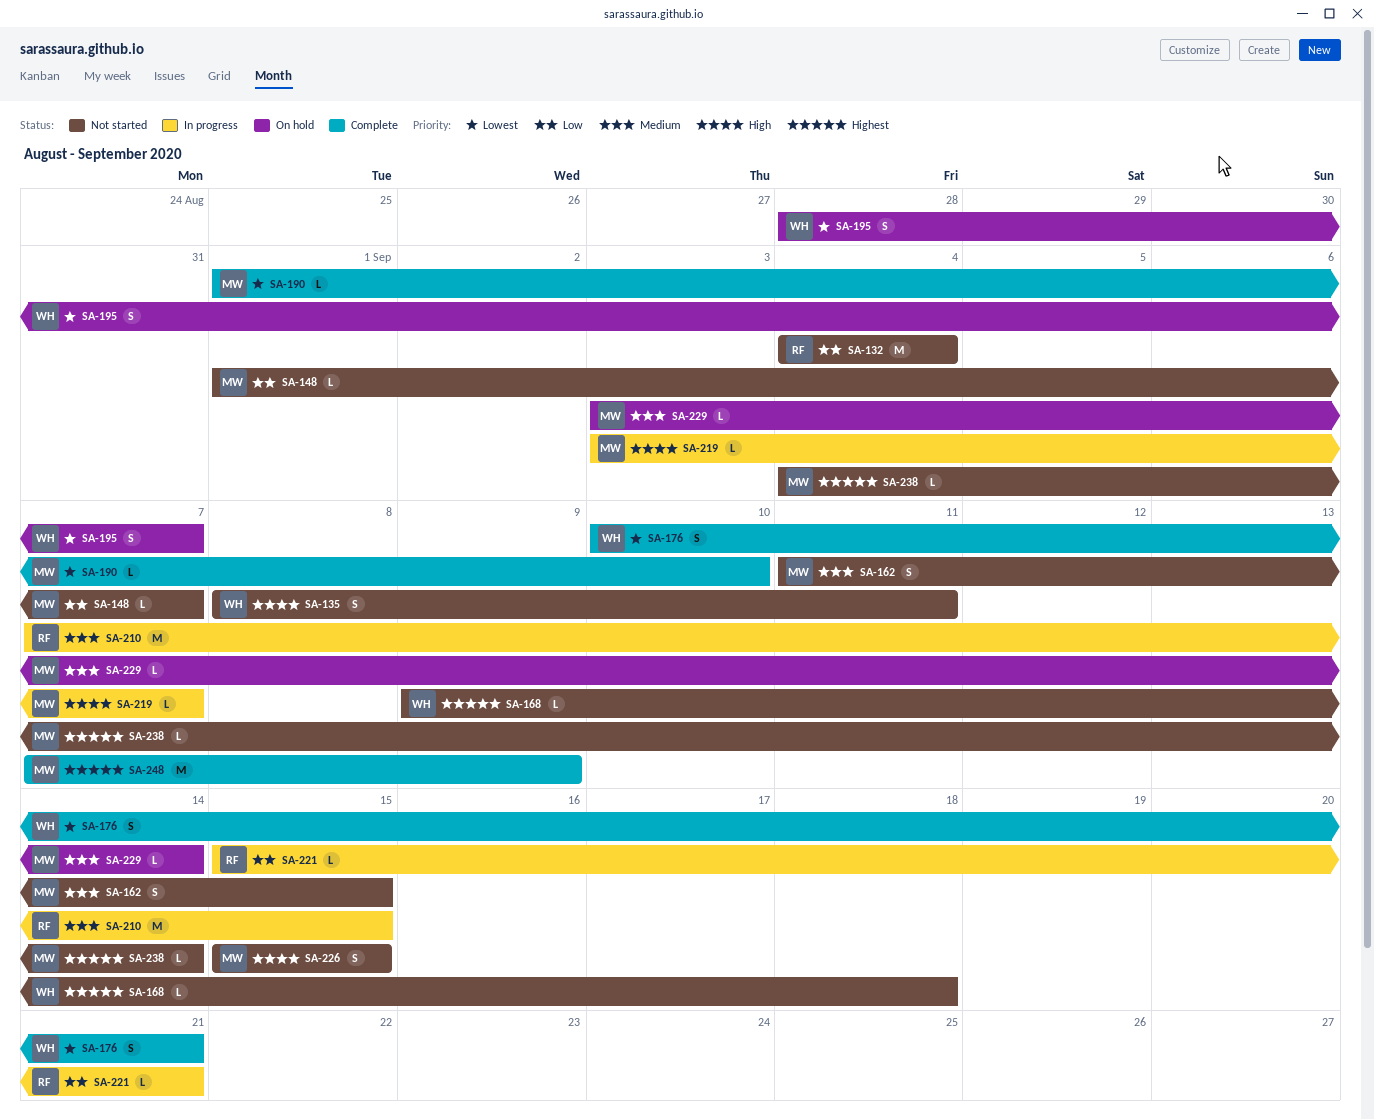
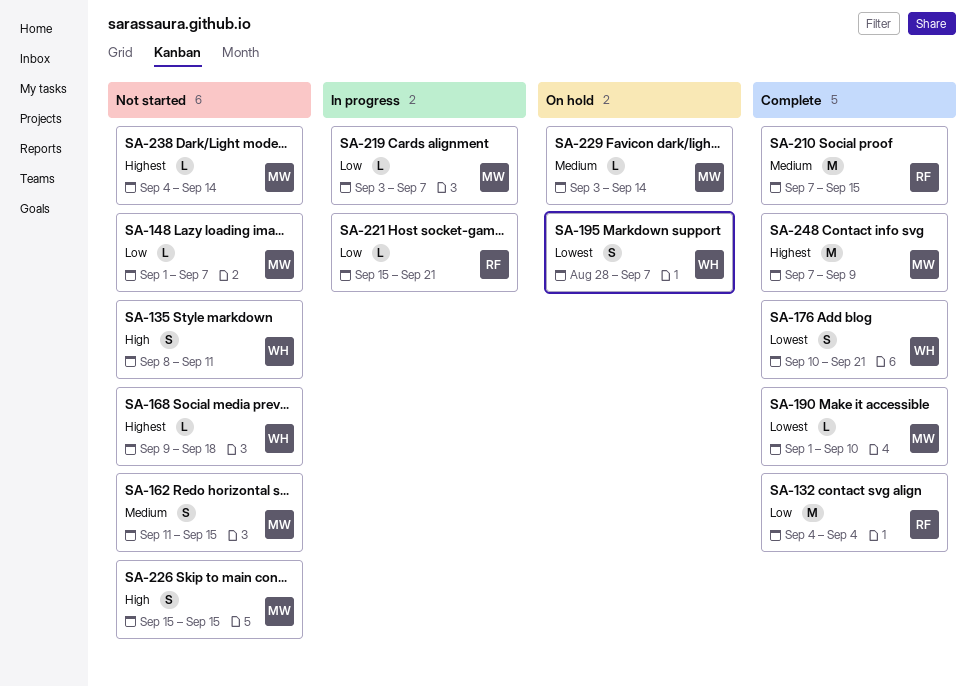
SA-132, status: Not started -> Complete
SA-210, status: In progress -> Complete
SA-219, priority: High -> Low

